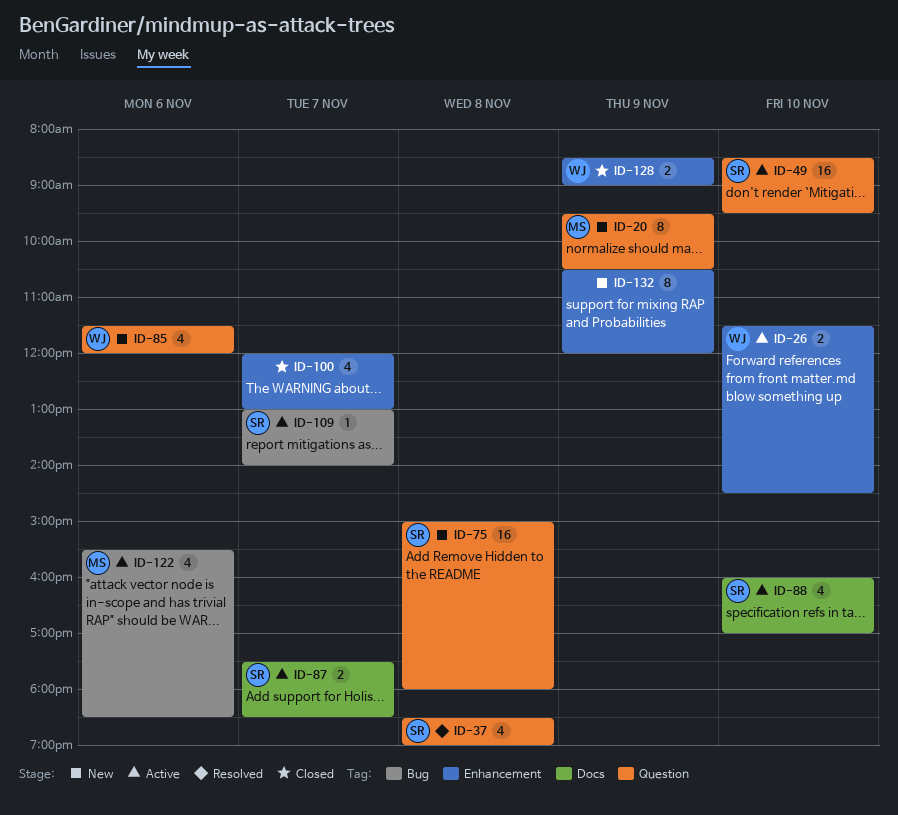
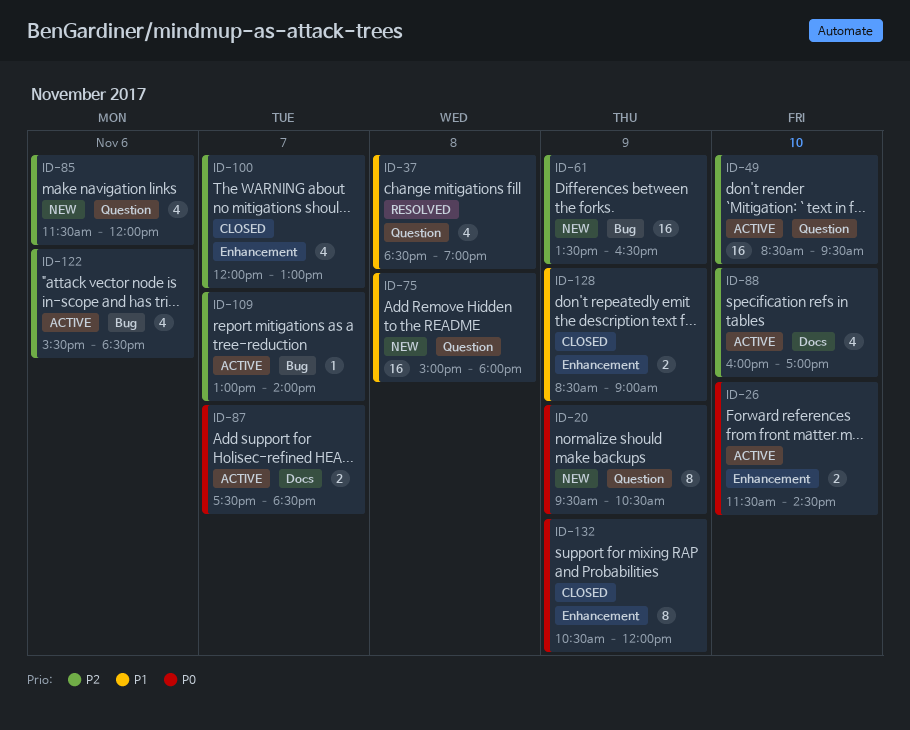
ID-61: none -> present
ID-132, status: New -> Closed

